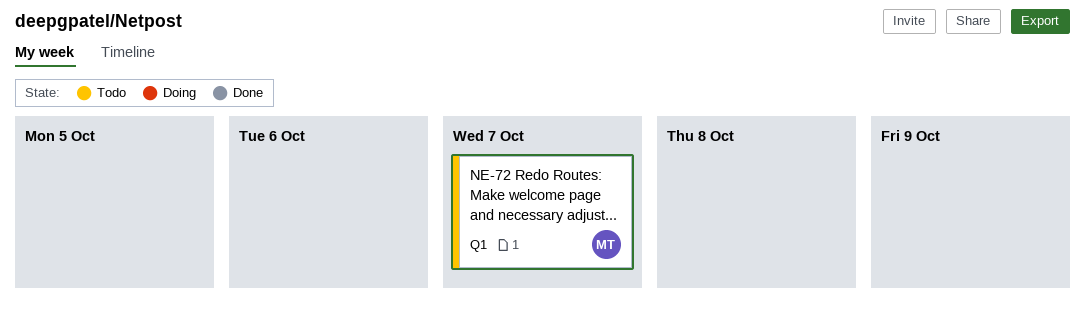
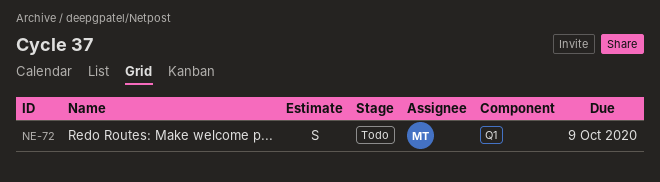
NE-72, due: Oct 7 -> Oct 9

